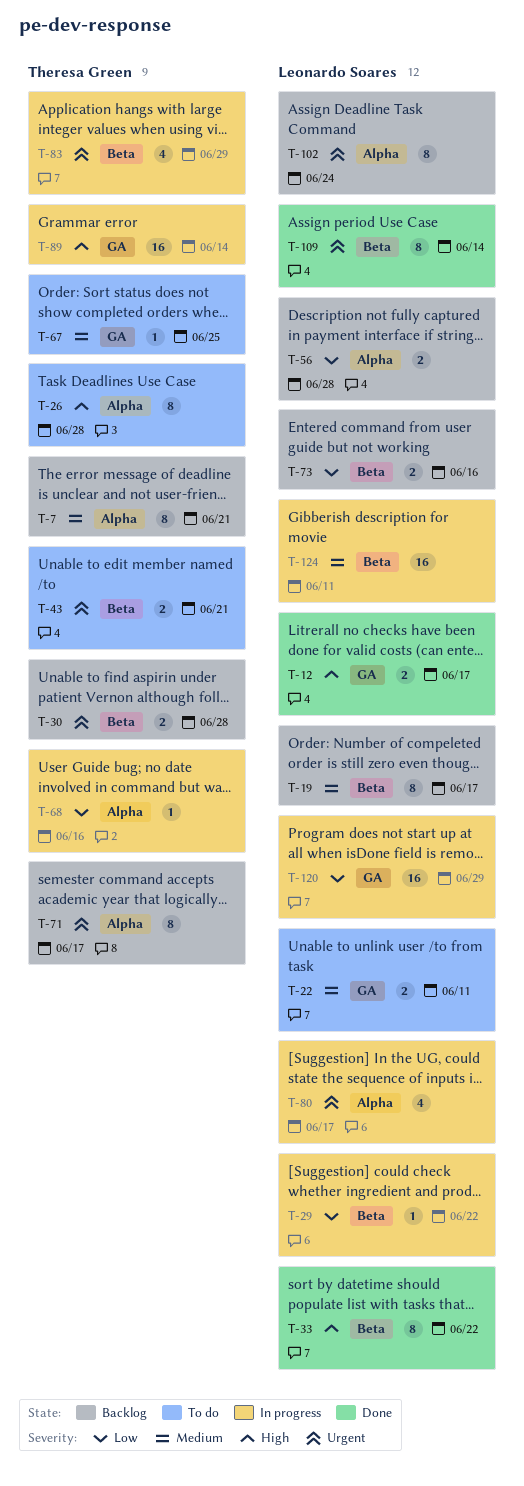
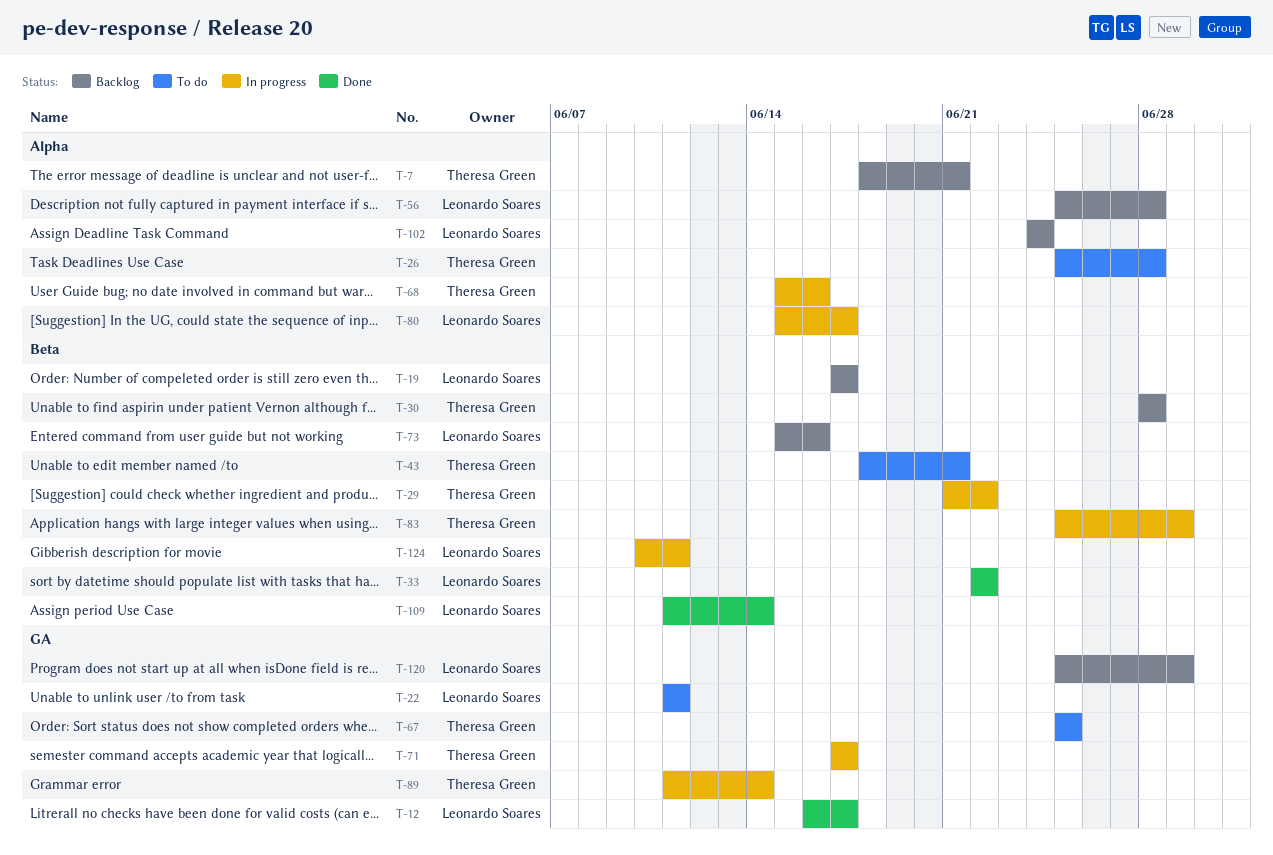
T-29, owner: Leonardo Soares -> Theresa Green
T-71, status: Backlog -> In progress
T-71, label: Alpha -> GA
T-120, status: In progress -> Backlog

